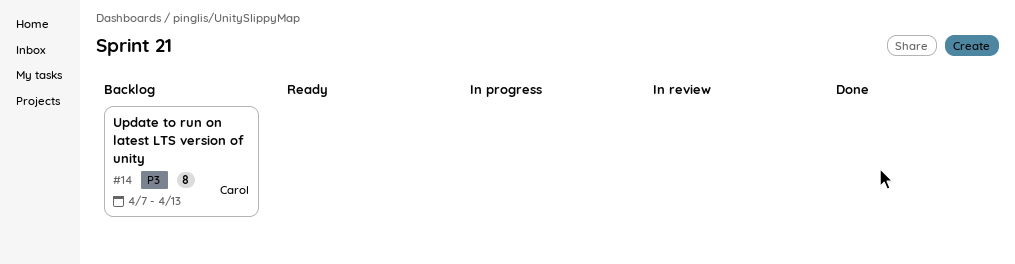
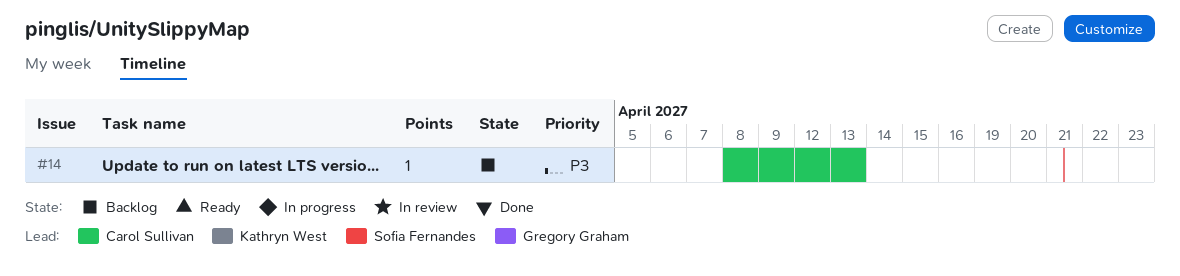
#14, estimate: 8 -> 1
#14, start: Apr 7 -> Apr 8

